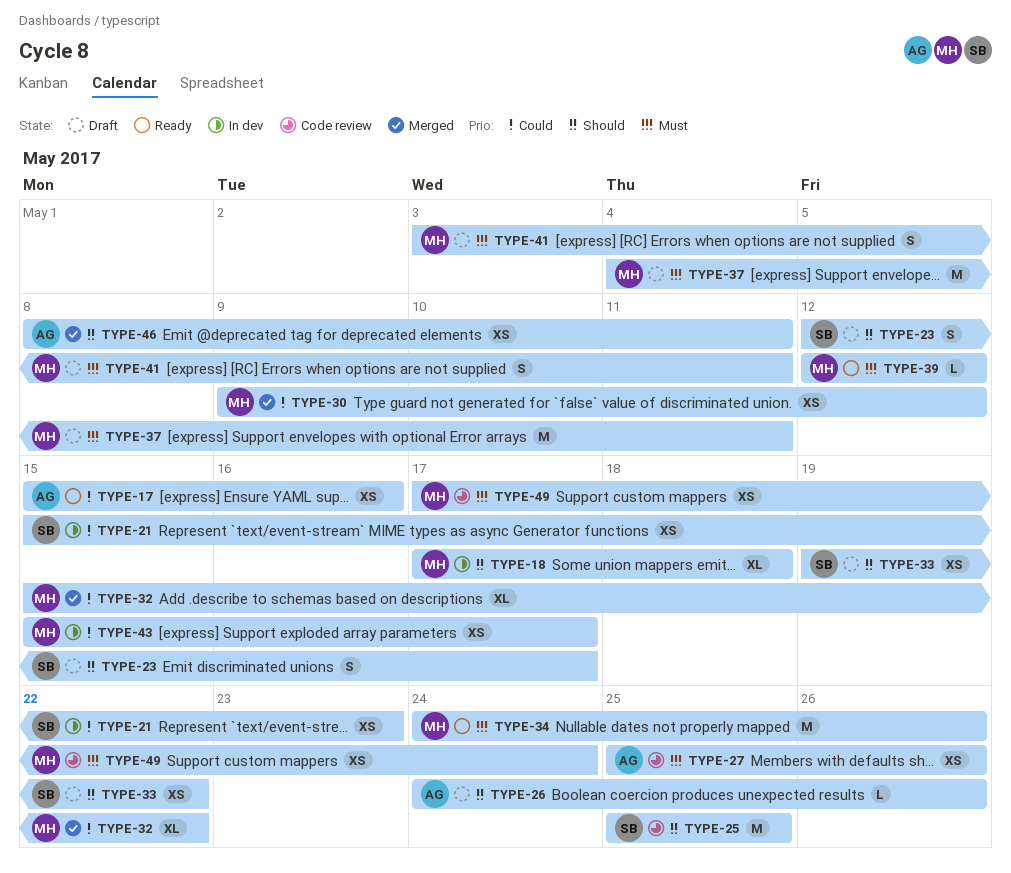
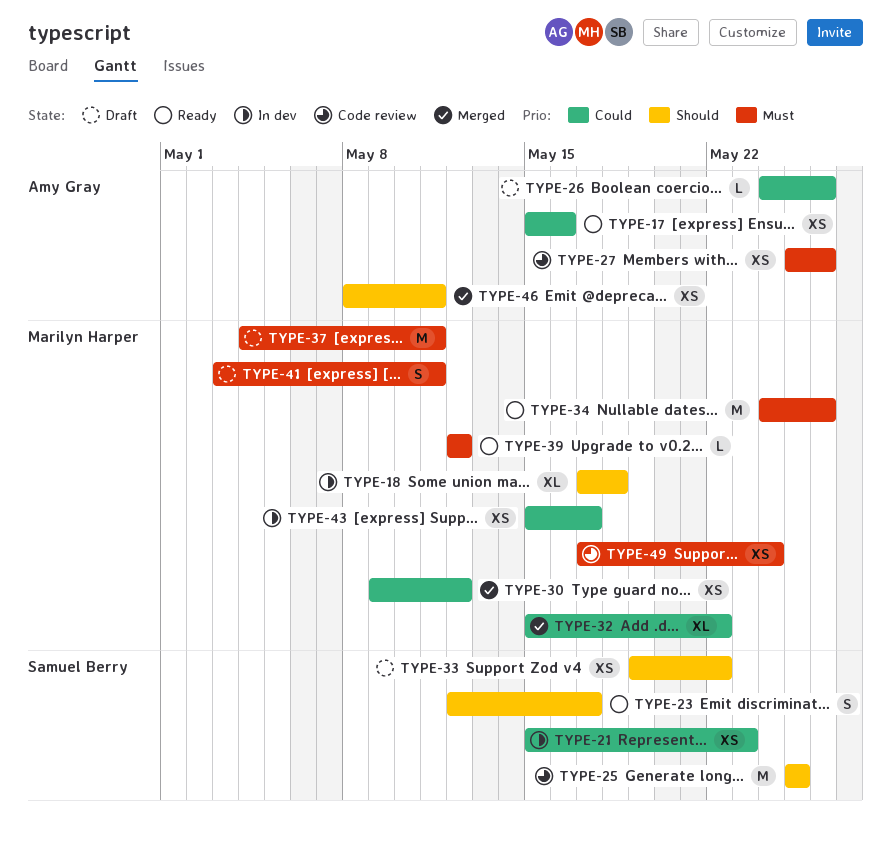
TYPE-23, status: Draft -> Ready
TYPE-26, priority: Should -> Could

